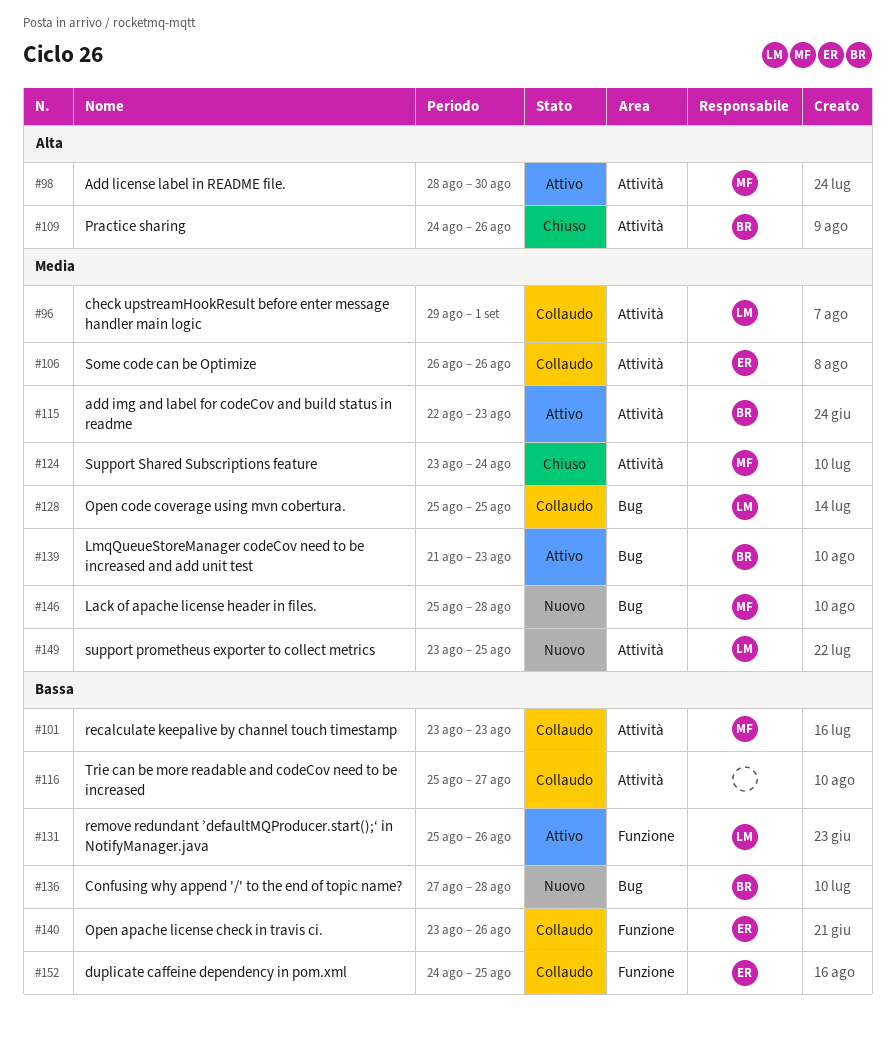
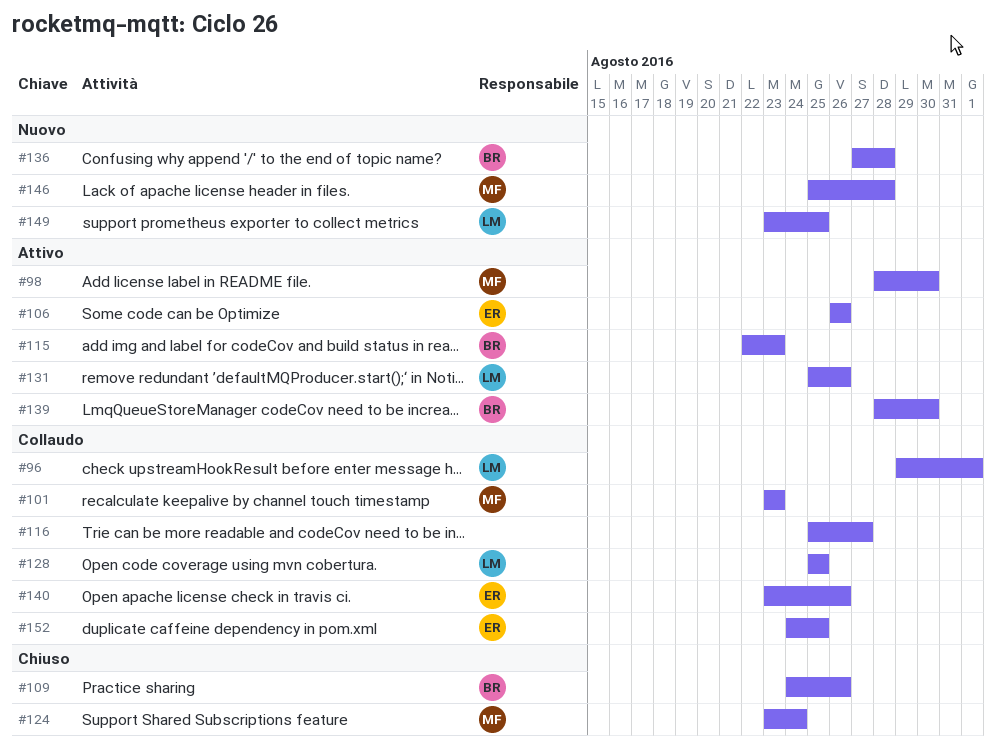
#106, status: Collaudo -> Attivo
#139, start: Aug 21 -> Aug 28
#139, due: Aug 23 -> Aug 30

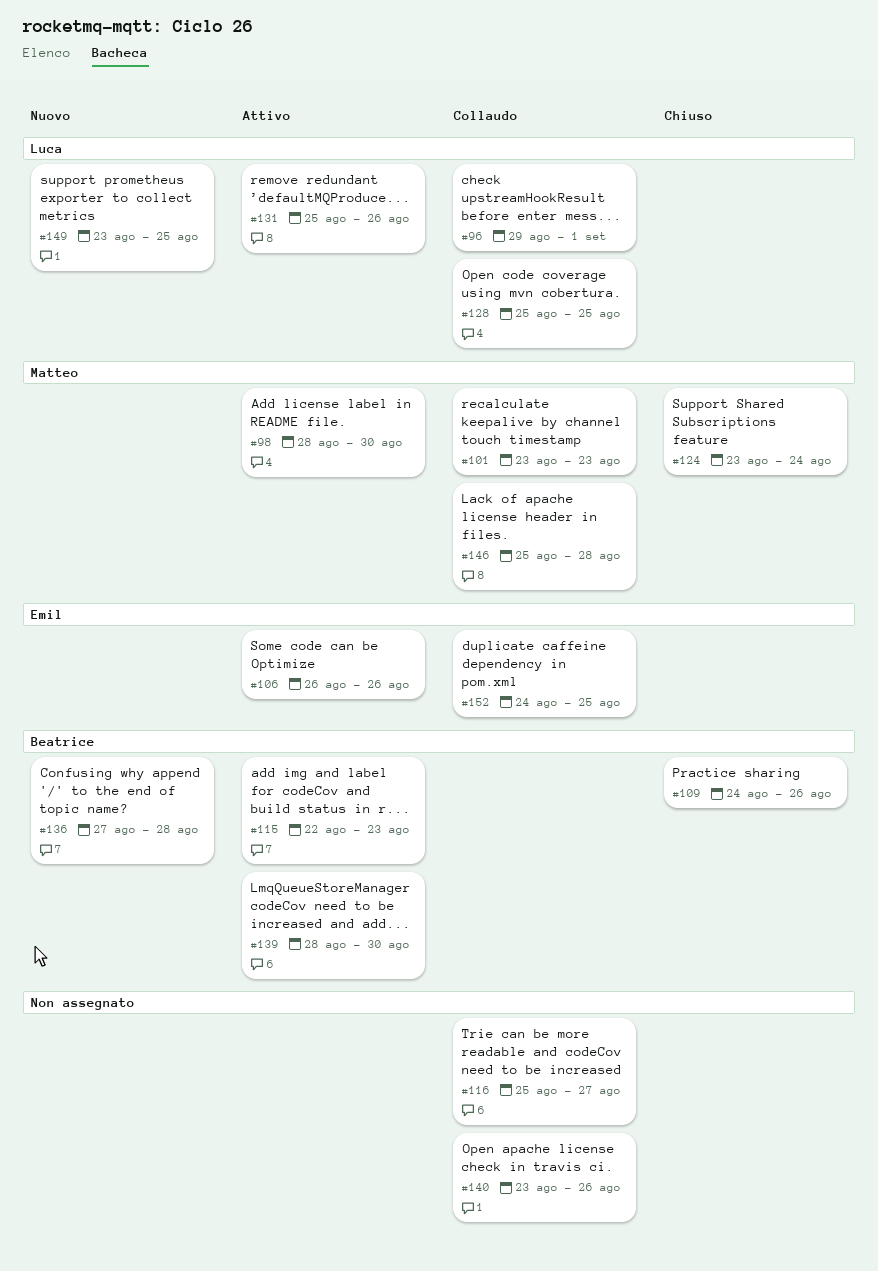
#140, owner: Emil -> none
#146, status: Nuovo -> Collaudo

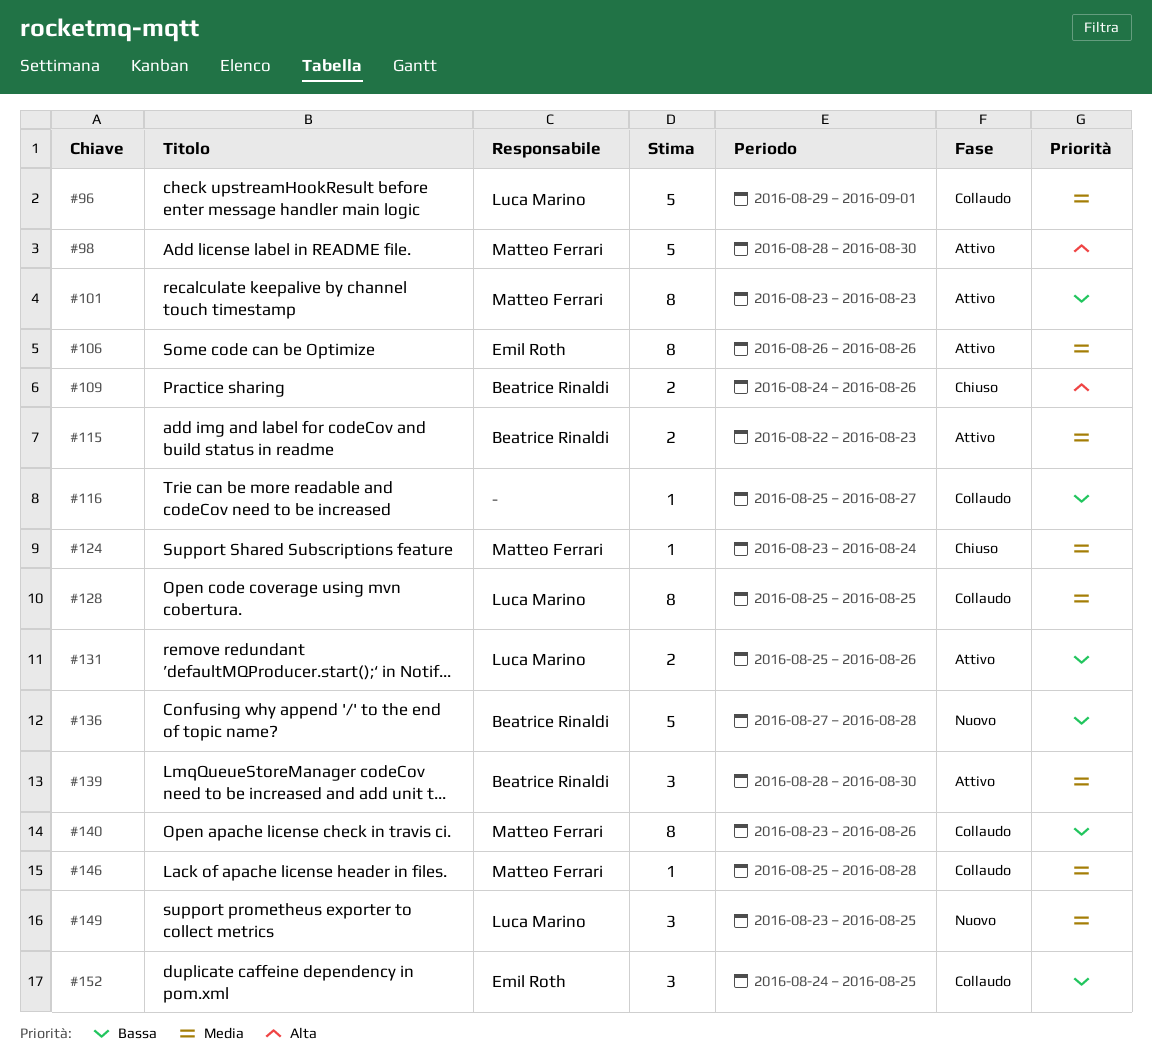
#101, status: Collaudo -> Attivo
#140, owner: none -> Matteo Ferrari

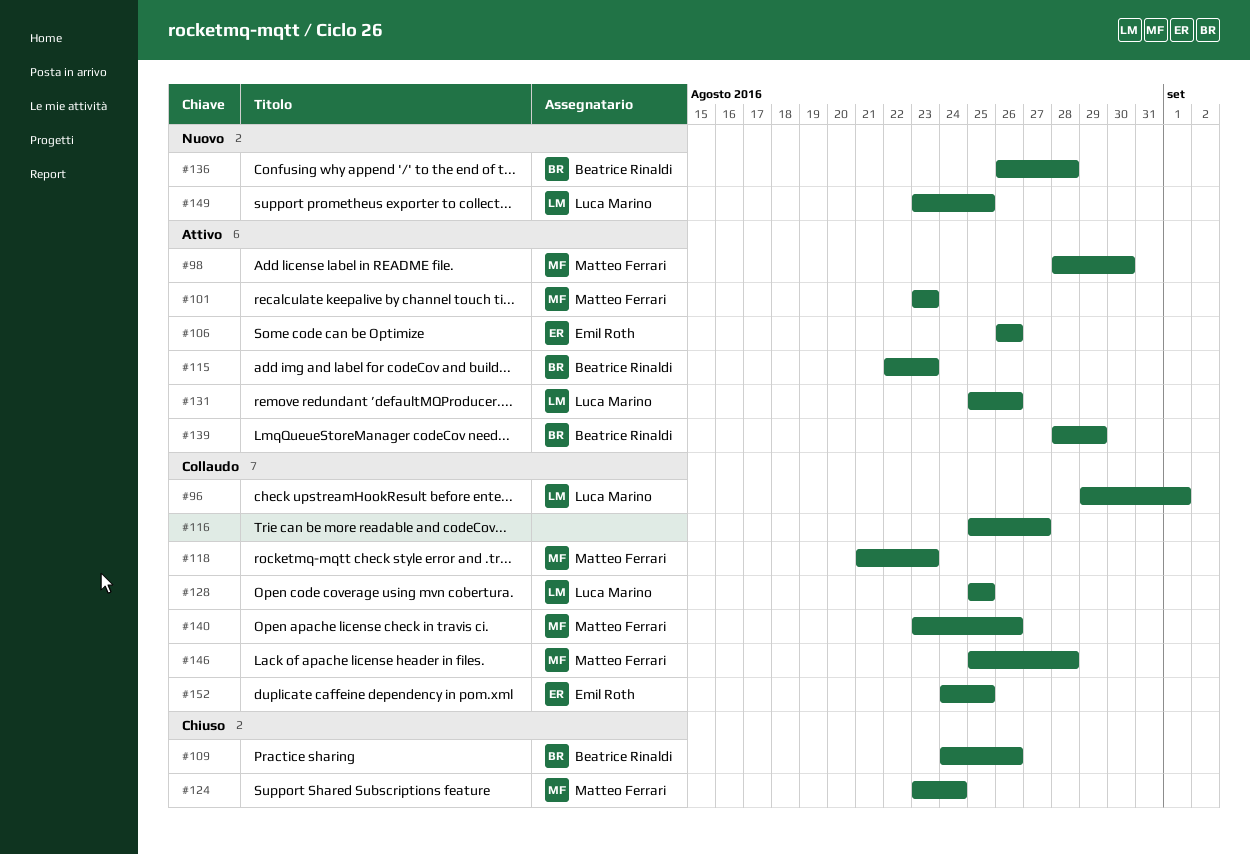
#118: none -> present
#136, start: Aug 27 -> Aug 26
#139, due: Aug 30 -> Aug 29

